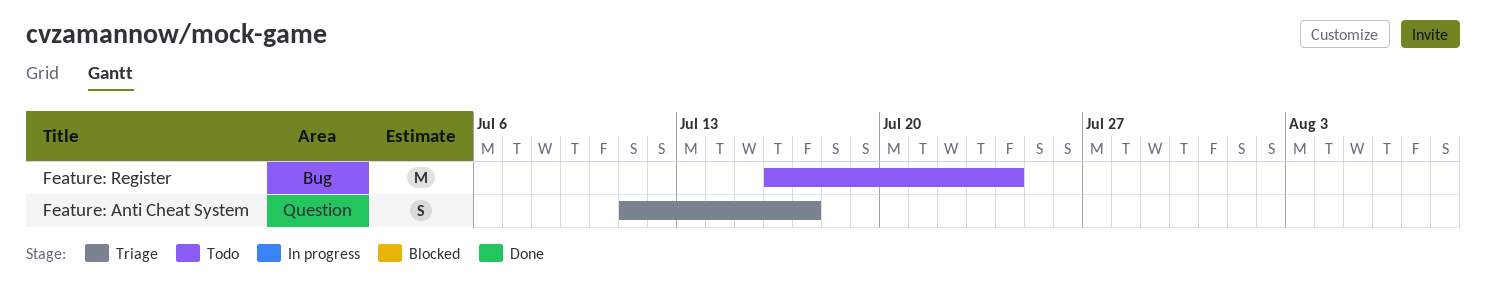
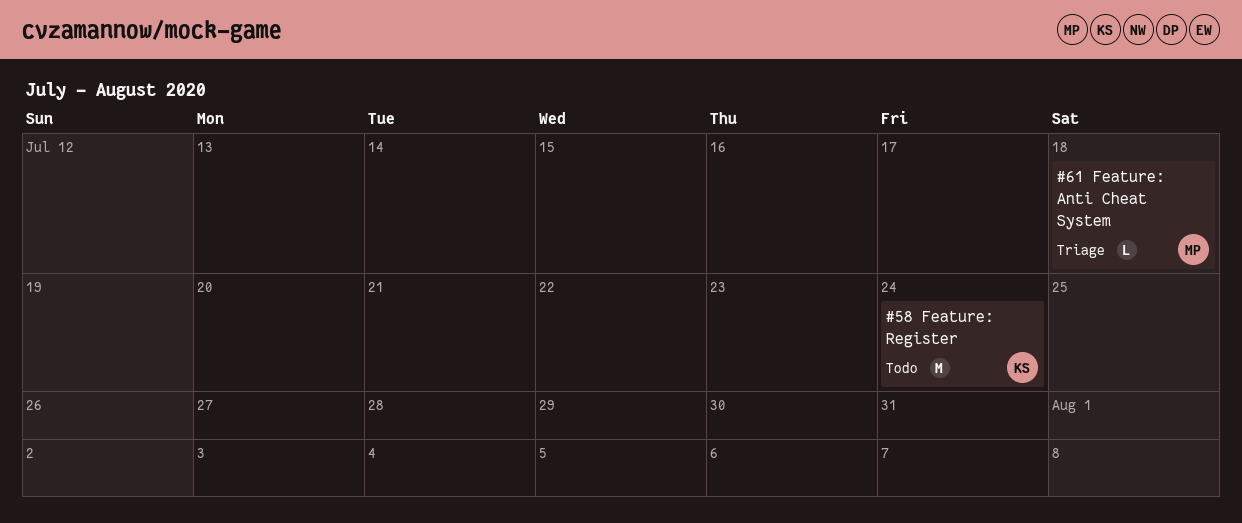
Feature: Anti Cheat System, estimate: S -> L
Feature: Anti Cheat System, due: Jul 17 -> Jul 18

